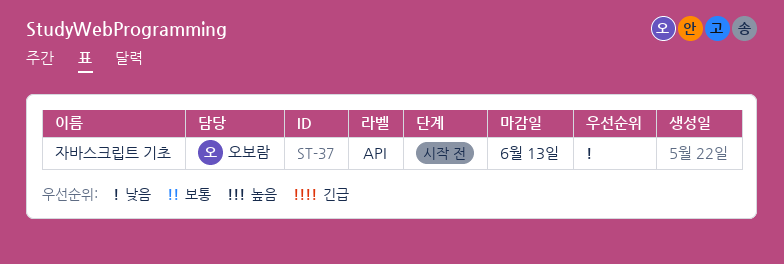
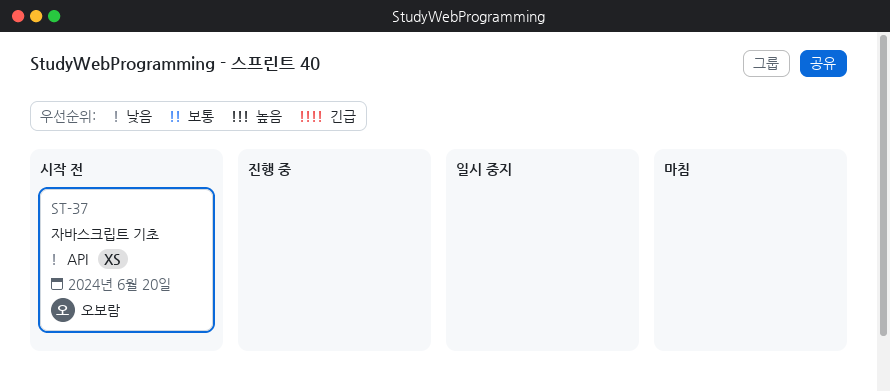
ST-37, due: Jun 13 -> Jun 20

